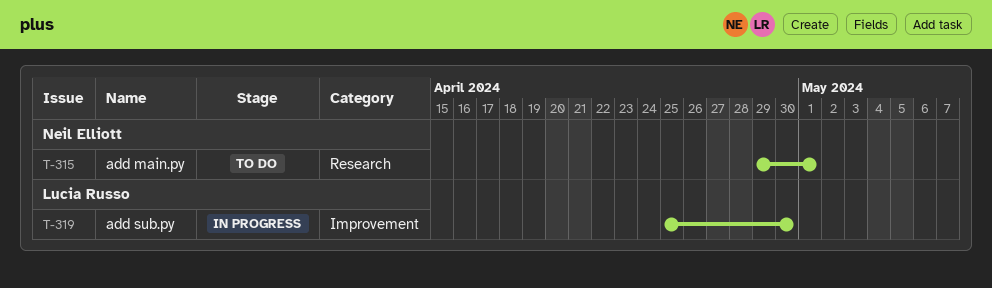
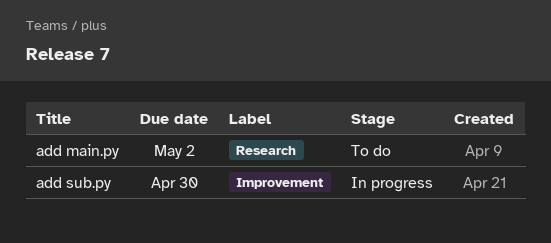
add main.py, due: May 1 -> May 2

